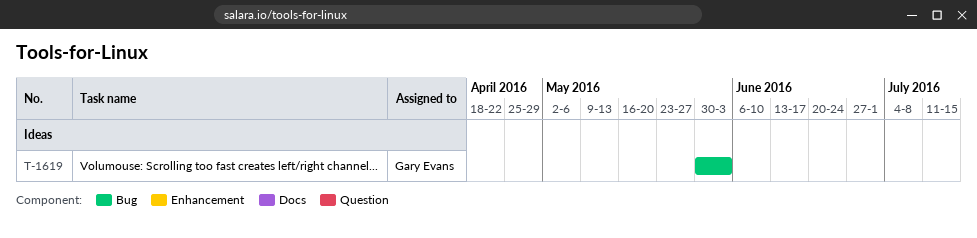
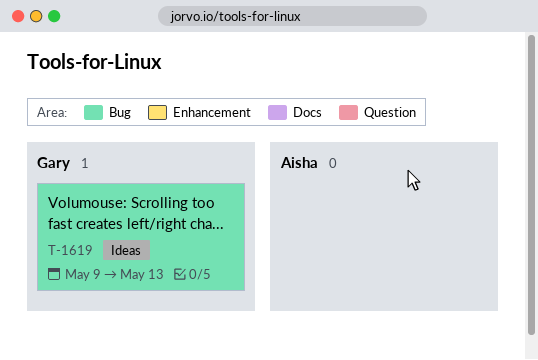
T-1619, start: May 30 -> May 9
T-1619, due: Jun 3 -> May 13

